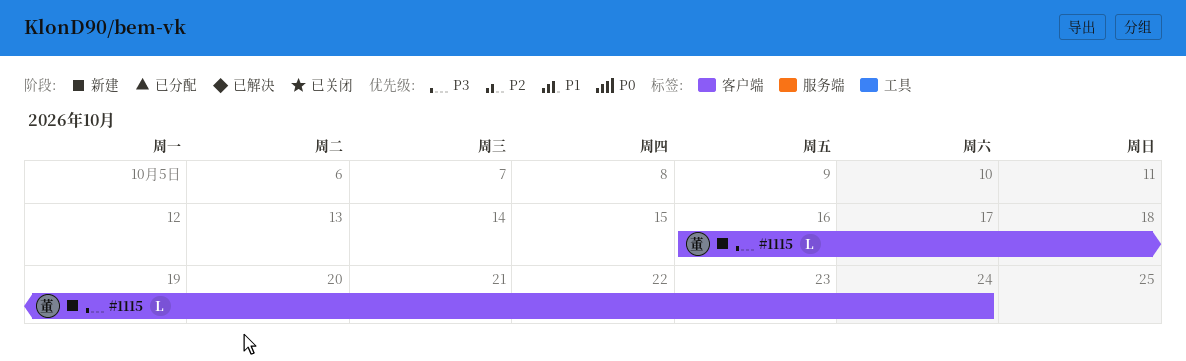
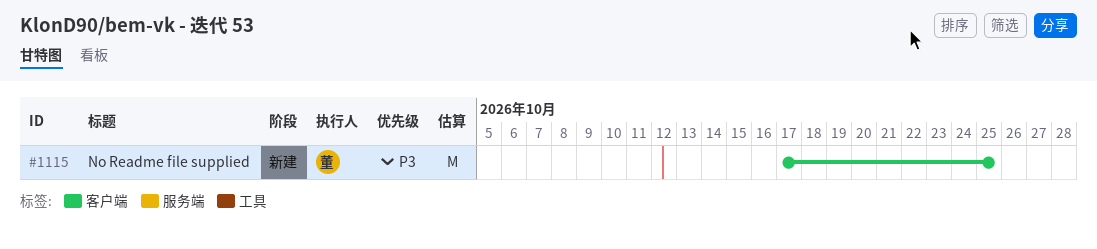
#1115, estimate: L -> M
#1115, start: Oct 16 -> Oct 17
#1115, due: Oct 24 -> Oct 25

